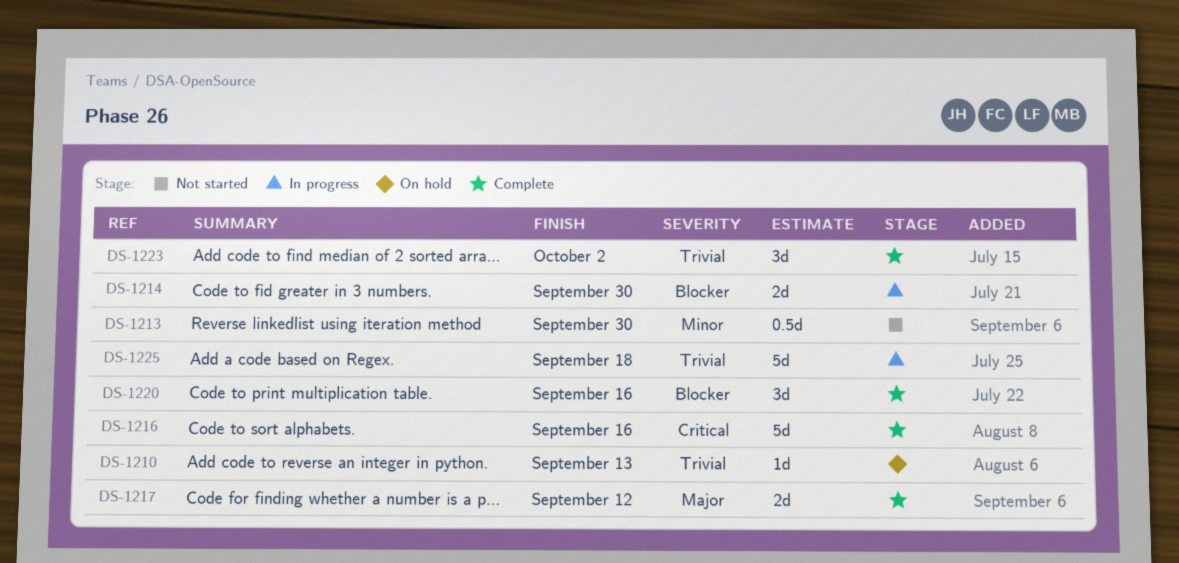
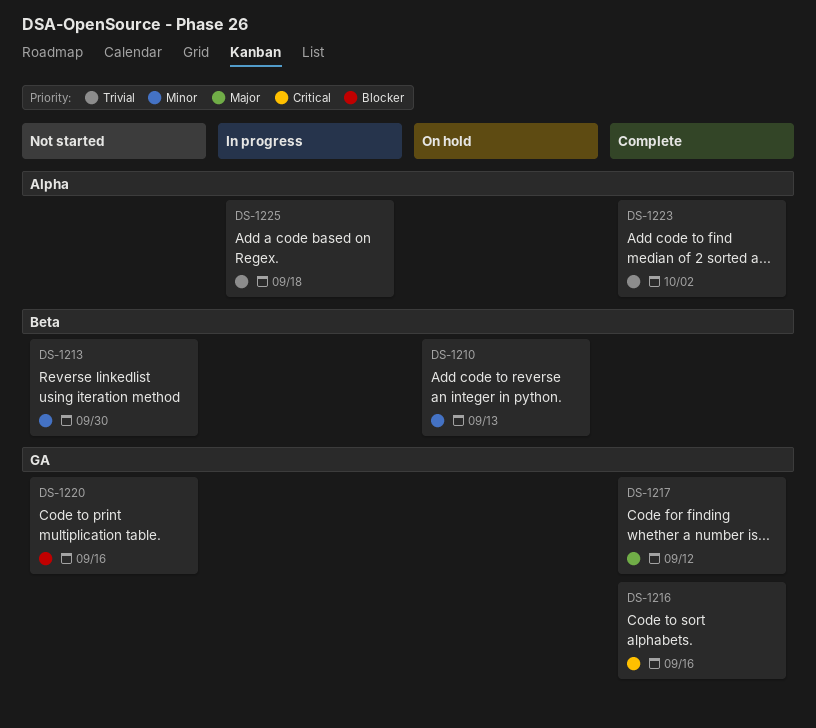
DS-1210, priority: Trivial -> Minor
DS-1214: present -> none
DS-1220, status: Complete -> Not started

